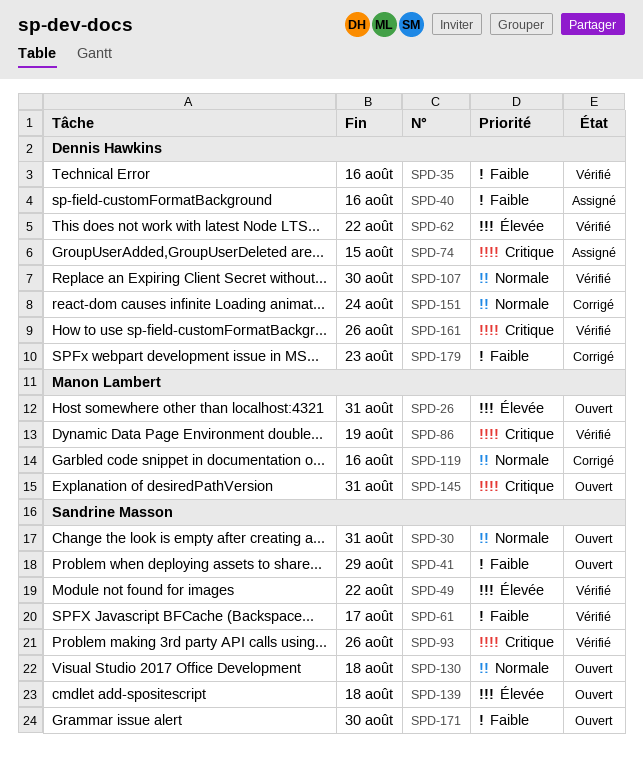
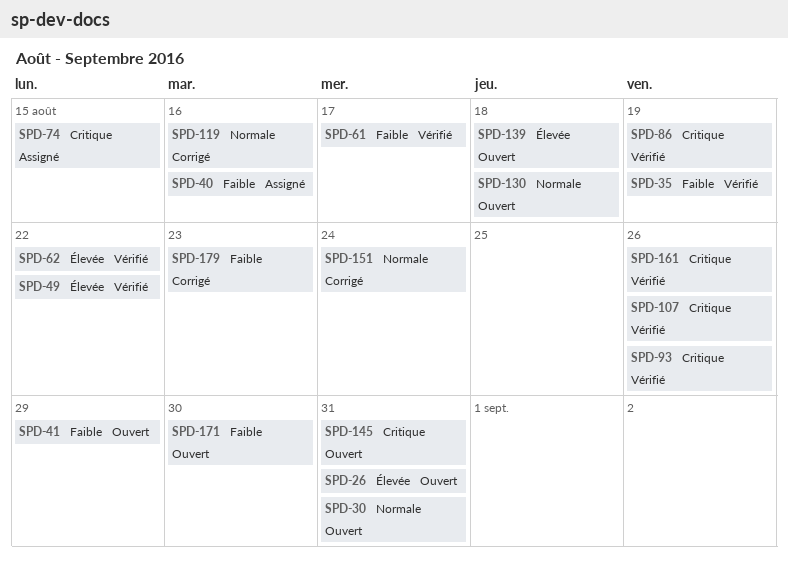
SPD-35, due: Aug 16 -> Aug 19
SPD-107, priority: Normale -> Critique
SPD-107, due: Aug 30 -> Aug 26

